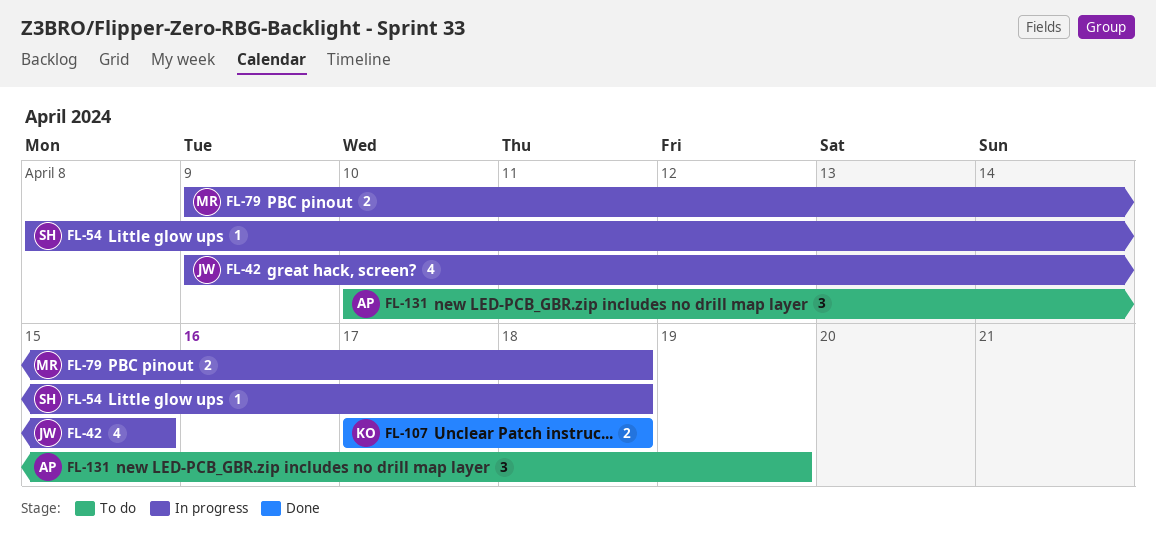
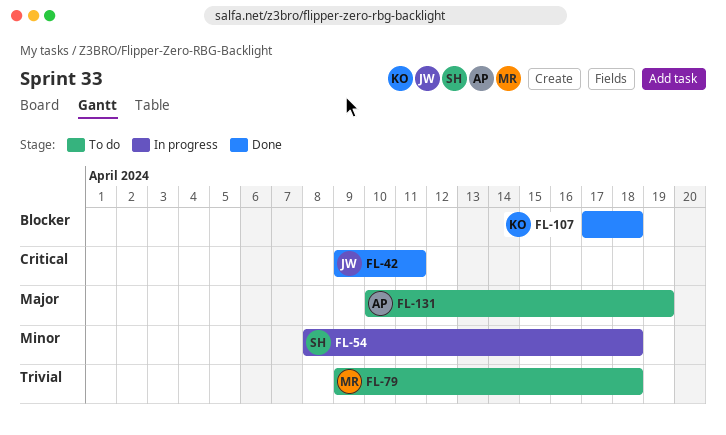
FL-42, status: In progress -> Done
FL-42, due: Apr 15 -> Apr 11
FL-79, status: In progress -> To do

